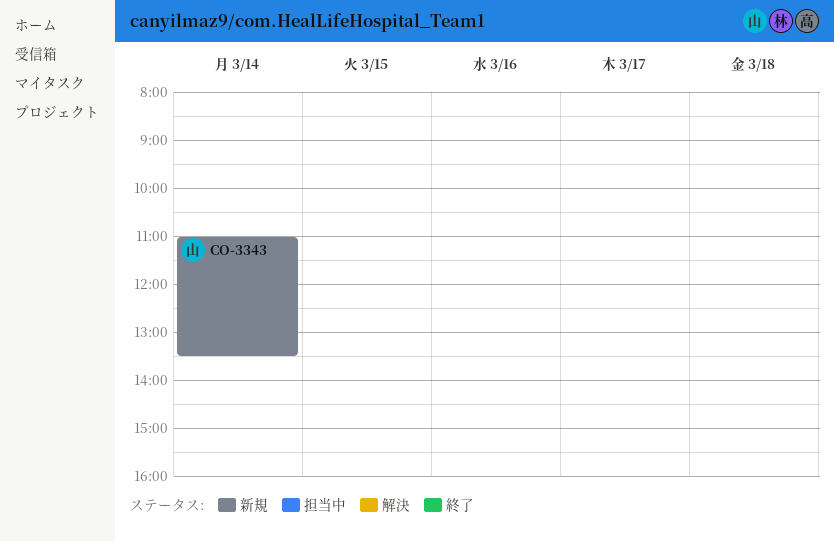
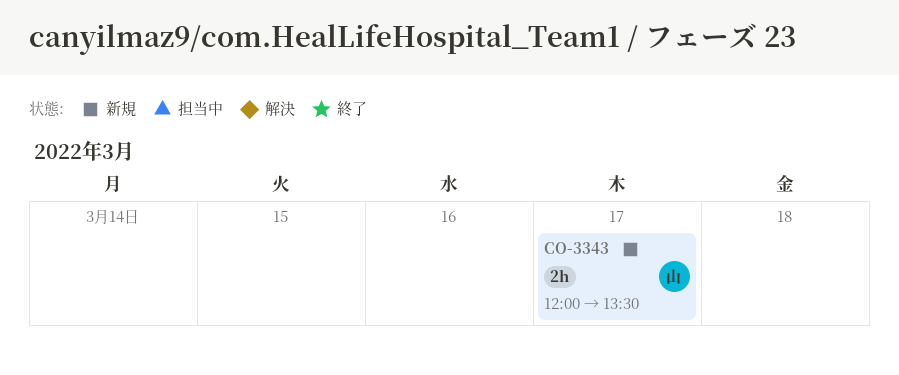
CO-3343, day: Mar 14 -> Mar 17
CO-3343, begins: 11:00 -> 12:00

